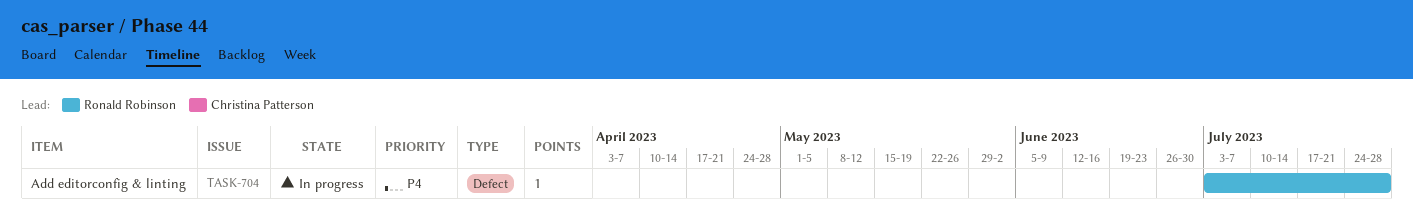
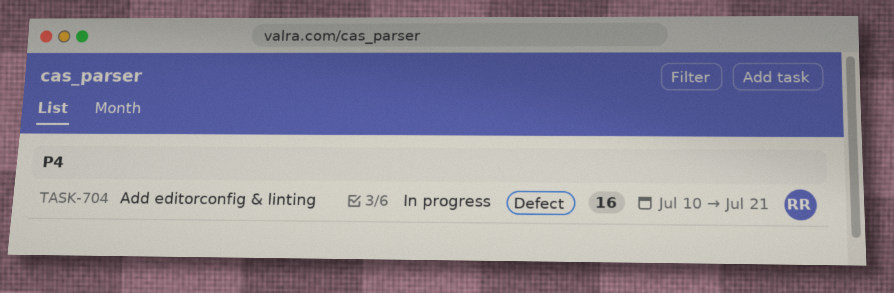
TASK-704, estimate: 1 -> 16
TASK-704, start: Jul 3 -> Jul 10
TASK-704, due: Jul 28 -> Jul 21

